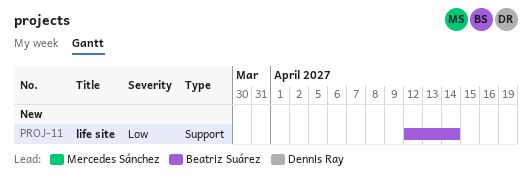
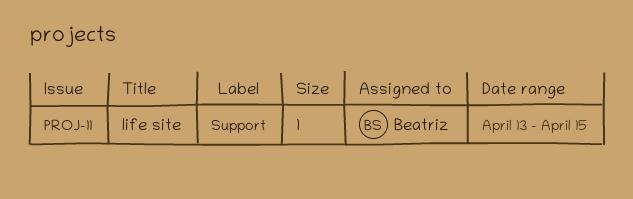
PROJ-11, start: Apr 12 -> Apr 13
PROJ-11, due: Apr 14 -> Apr 15

